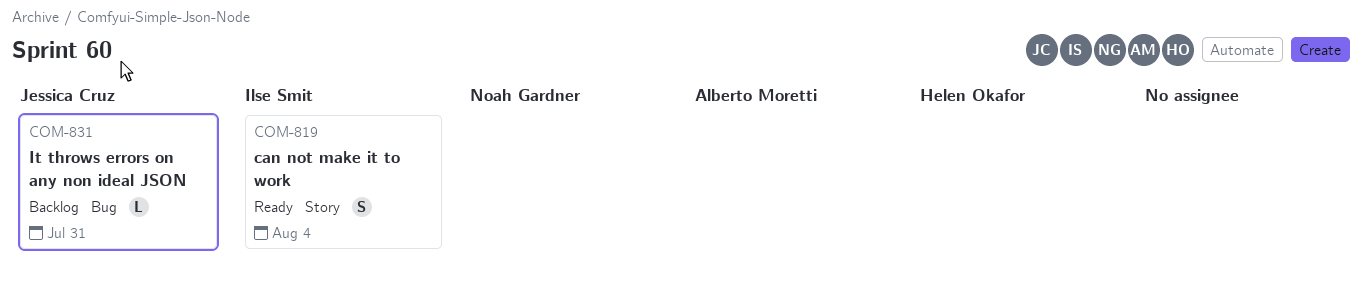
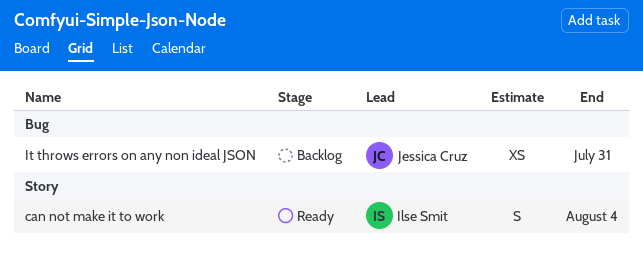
It throws errors on any non ideal JSON, estimate: L -> XS

